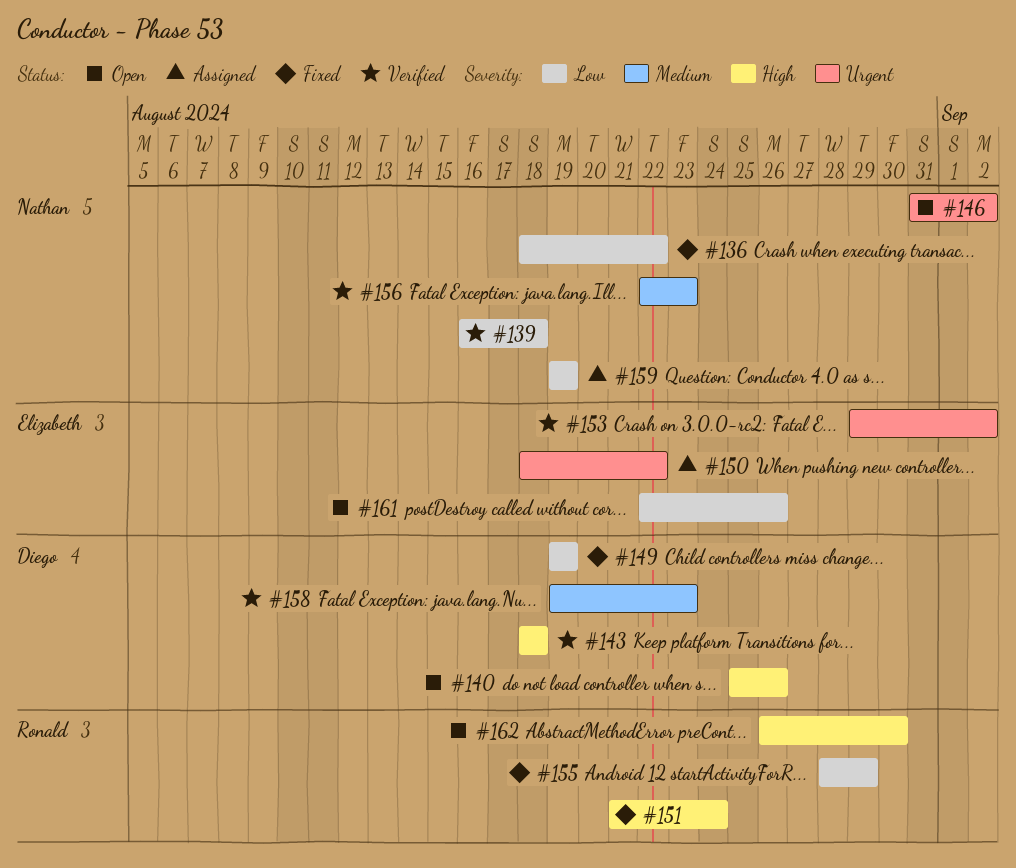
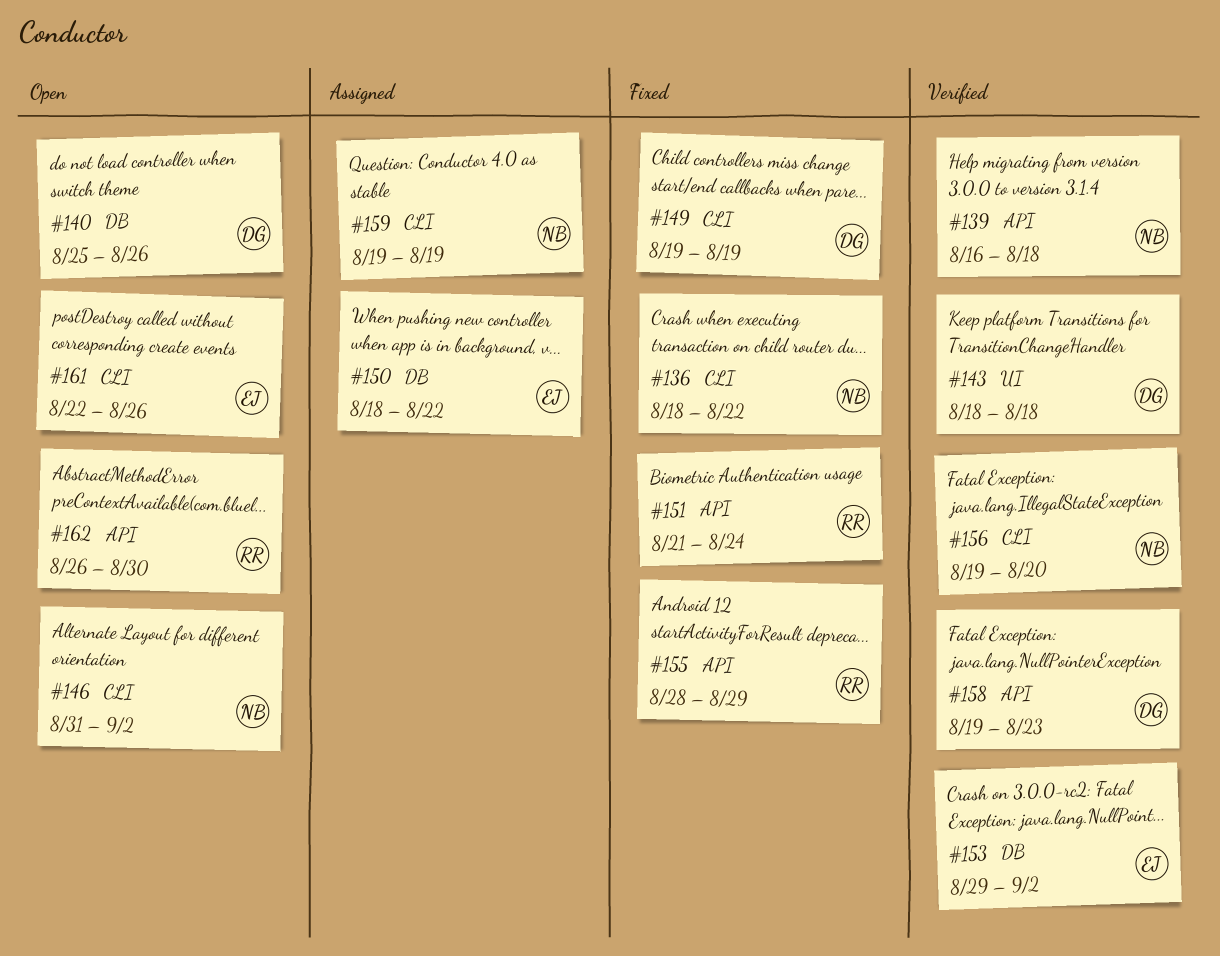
#156, start: Aug 22 -> Aug 19
#156, due: Aug 23 -> Aug 20

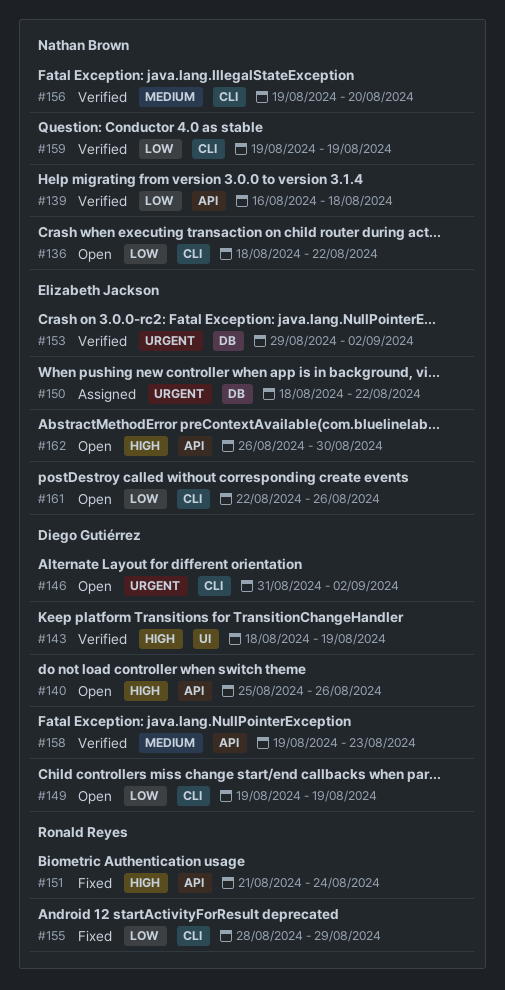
#136, status: Fixed -> Open
#140, label: DB -> API
#143, due: Aug 18 -> Aug 19
#146, owner: Nathan Brown -> Diego Gutiérrez
#149, status: Fixed -> Open
#155, label: API -> CLI
#159, status: Assigned -> Verified
#162, owner: Ronald Reyes -> Elizabeth Jackson

